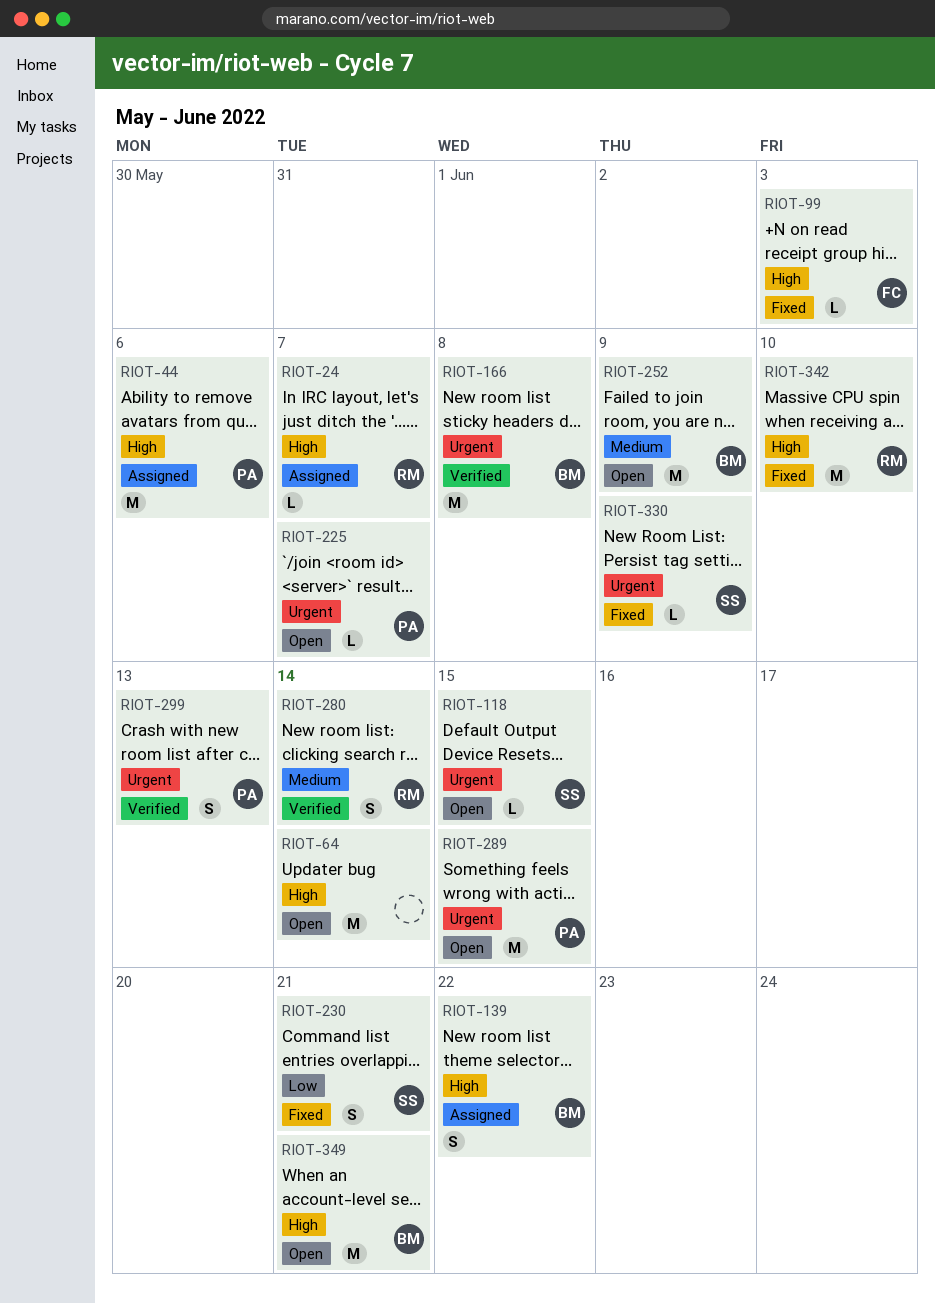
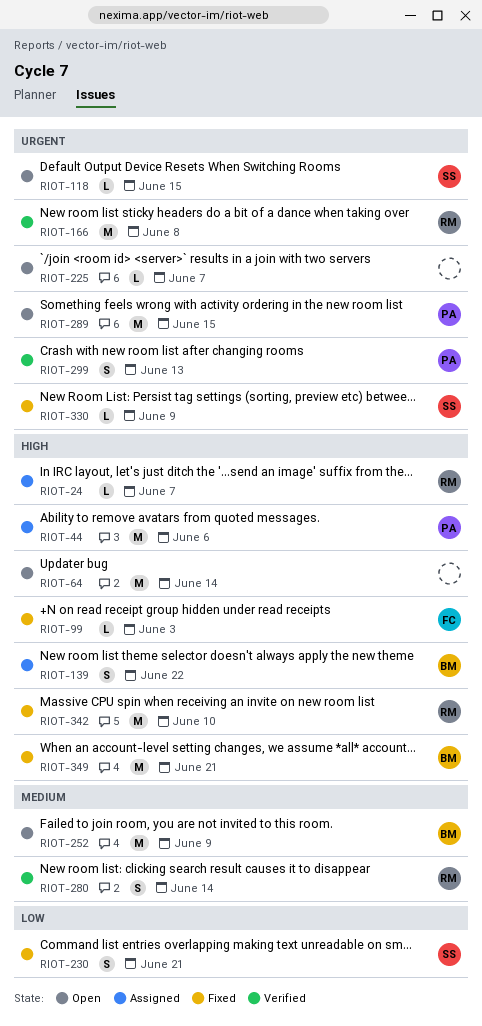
RIOT-166, owner: BM -> RM
RIOT-225, owner: PA -> none
RIOT-349, status: Open -> Fixed

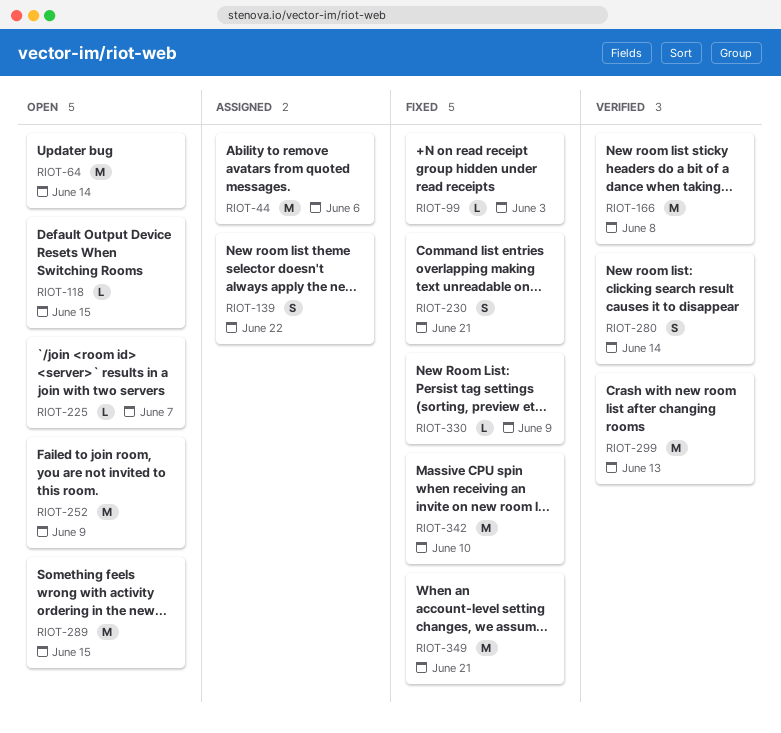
RIOT-24: present -> none
RIOT-299, estimate: S -> M

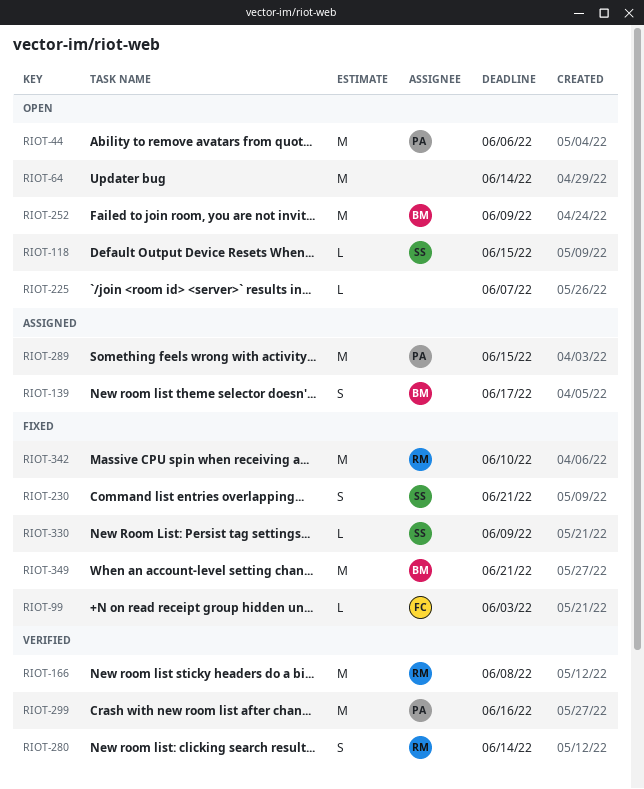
RIOT-44, status: Assigned -> Open
RIOT-139, due: Jun 22 -> Jun 17
RIOT-289, status: Open -> Assigned
RIOT-299, due: Jun 13 -> Jun 16

